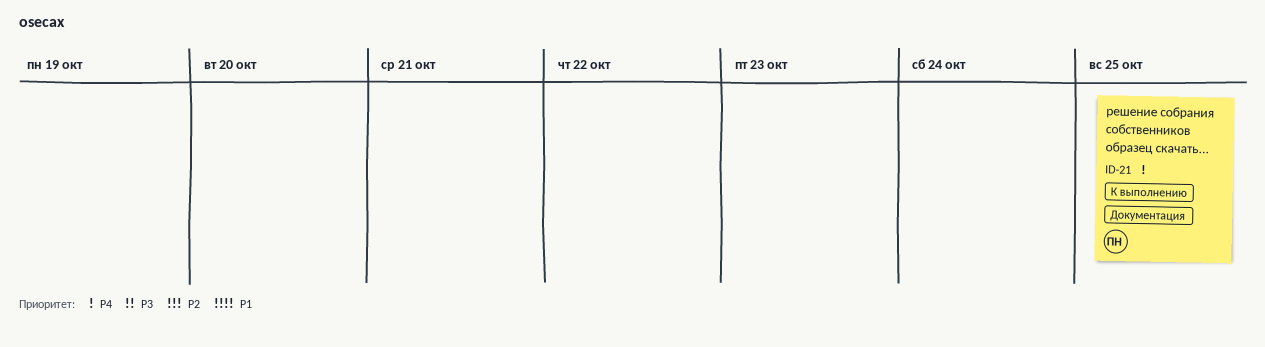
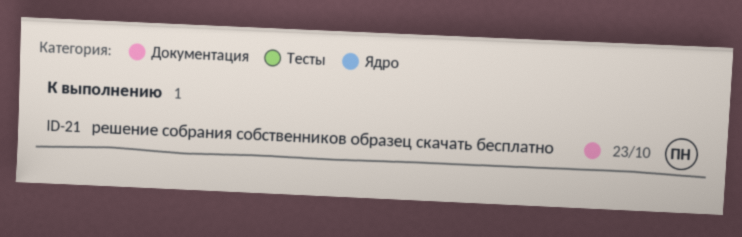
ID-21, due: Oct 25 -> Oct 23

